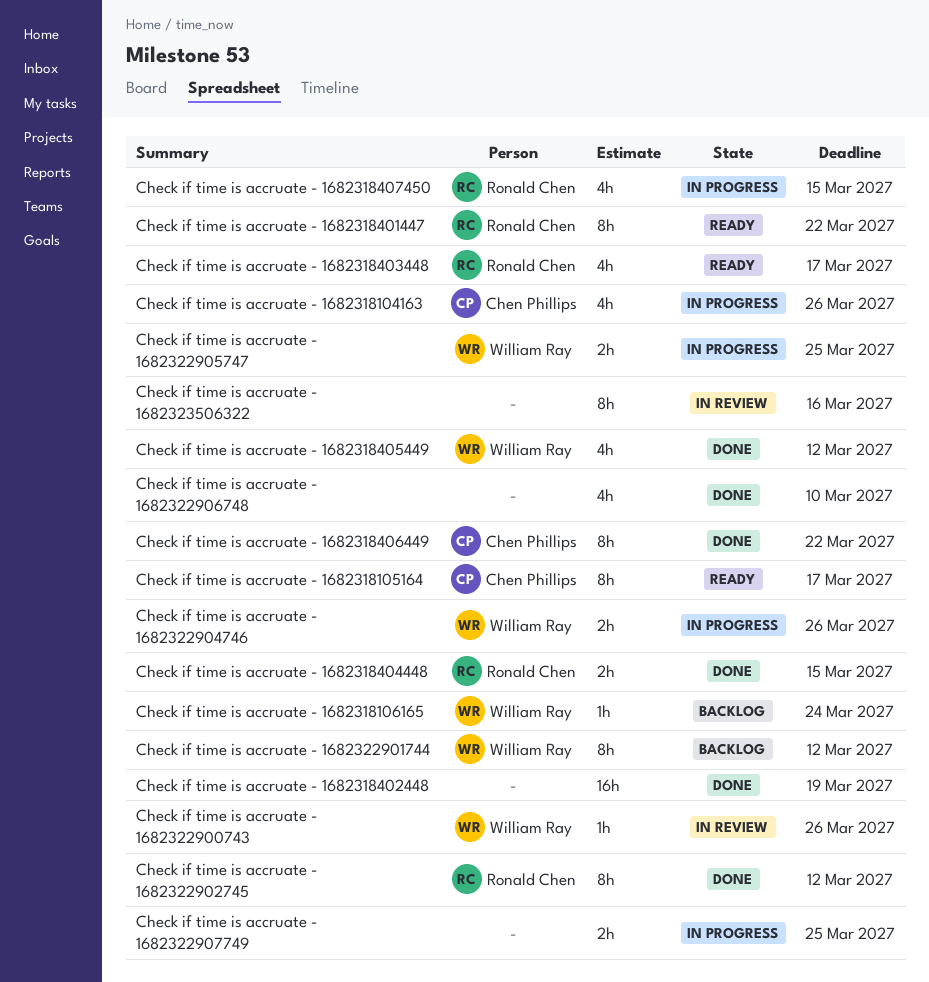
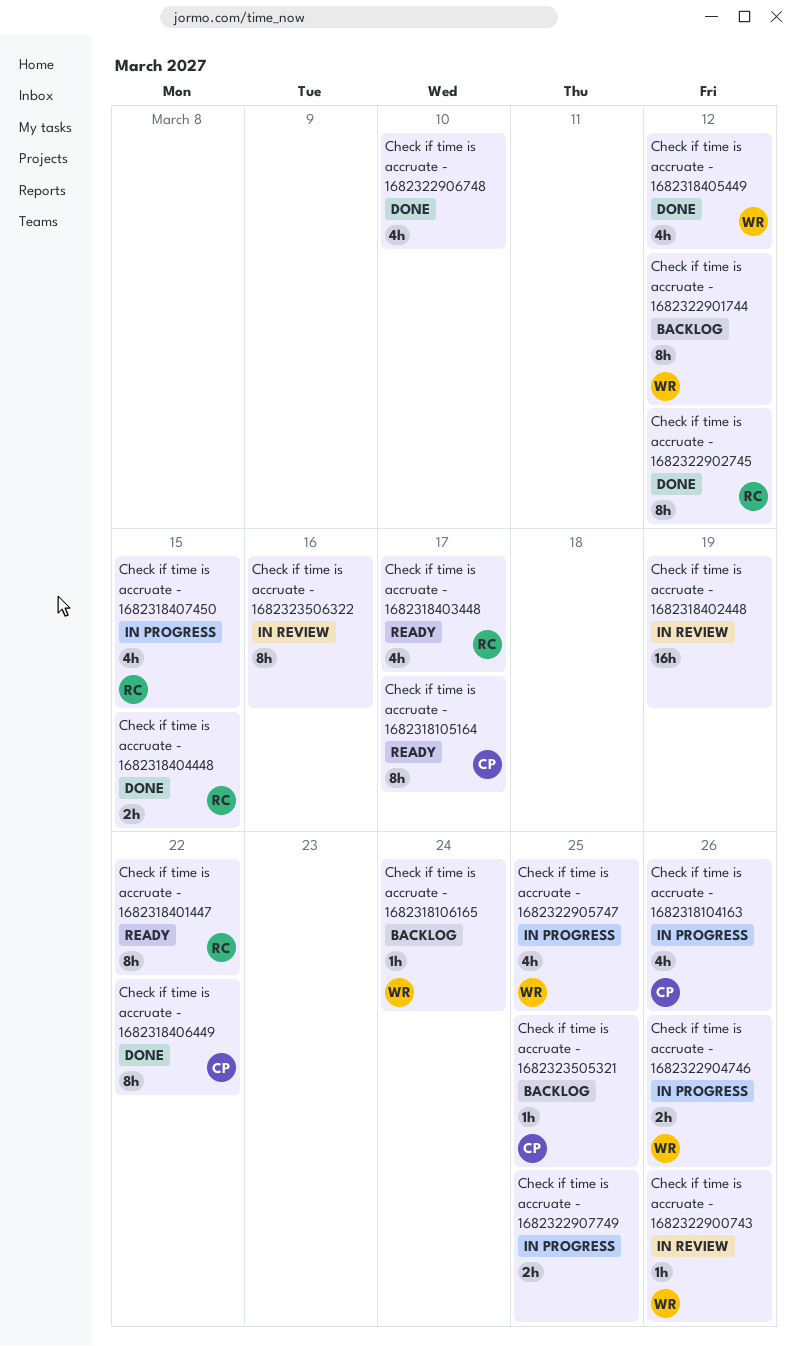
Check if time is accruate - 1682318402448, status: Done -> In review
Check if time is accruate - 1682322905747, estimate: 2h -> 4h
Check if time is accruate - 1682323505321: none -> present

